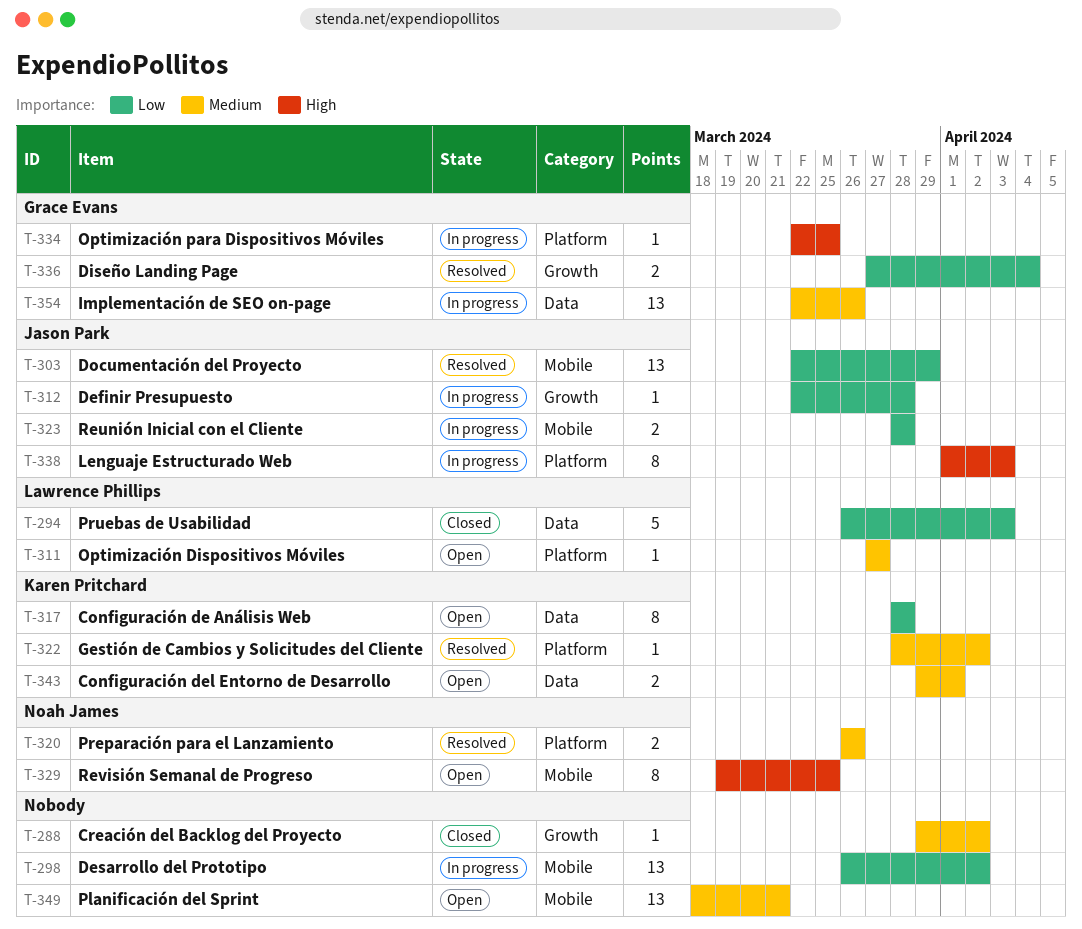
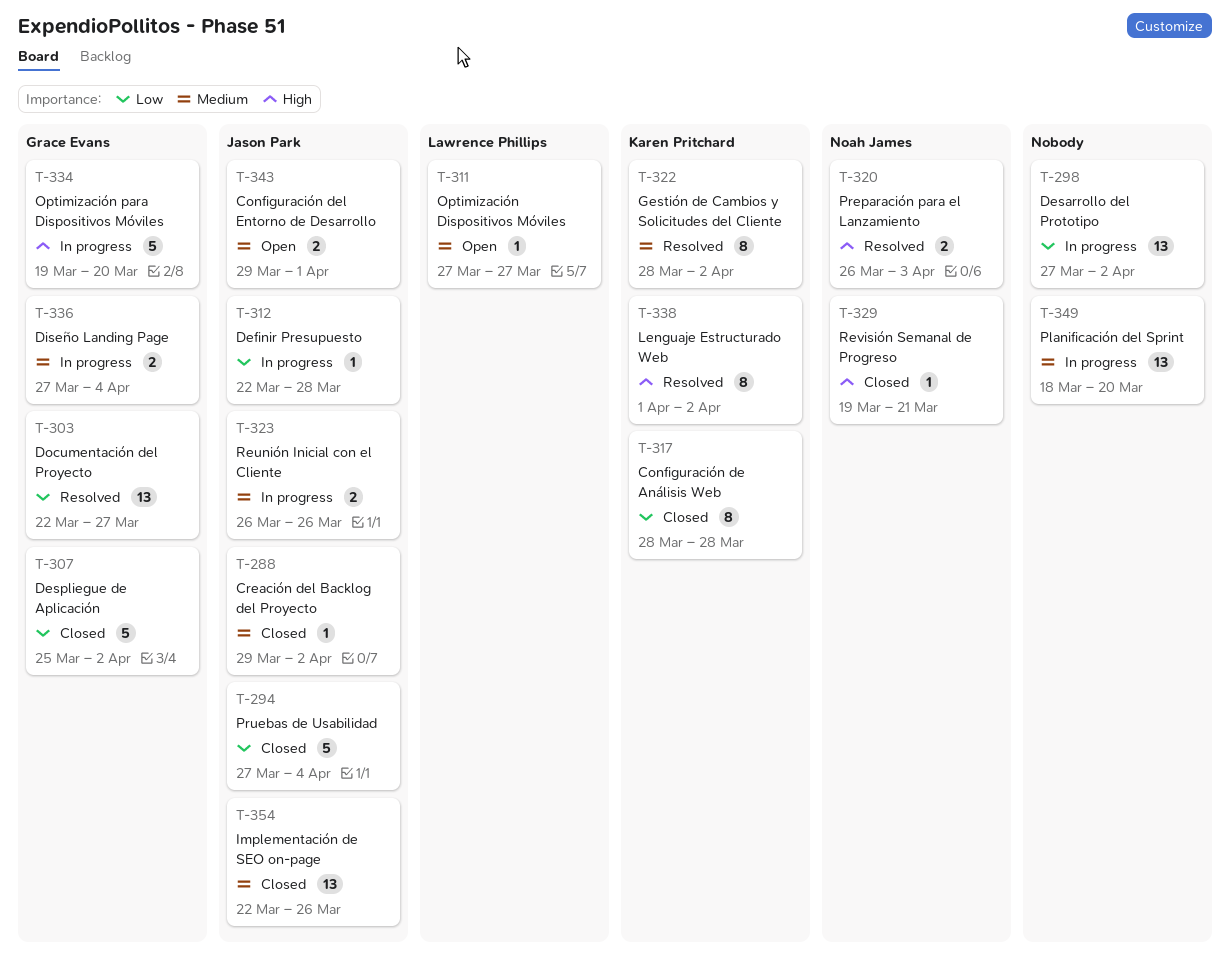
T-288, owner: none -> Jason Park
T-294, owner: Lawrence Phillips -> Jason Park
T-294, start: Mar 26 -> Mar 27
T-294, due: Apr 3 -> Apr 4
T-298, start: Mar 26 -> Mar 27
T-303, owner: Jason Park -> Grace Evans
T-303, due: Mar 29 -> Mar 27
T-307: none -> present
T-317, status: Open -> Closed
T-320, priority: Medium -> High
T-320, due: Mar 26 -> Apr 3
T-322, estimate: 1 -> 8
T-323, priority: Low -> Medium
T-323, start: Mar 28 -> Mar 26
T-323, due: Mar 28 -> Mar 26
T-329, status: Open -> Closed
T-329, estimate: 8 -> 1
T-329, due: Mar 25 -> Mar 21
T-334, estimate: 1 -> 5
T-334, start: Mar 22 -> Mar 19
T-334, due: Mar 25 -> Mar 20
T-336, status: Resolved -> In progress
T-336, priority: Low -> Medium
T-338, status: In progress -> Resolved
T-338, owner: Jason Park -> Karen Pritchard
T-338, due: Apr 3 -> Apr 2
T-343, owner: Karen Pritchard -> Jason Park
T-349, status: Open -> In progress
T-349, due: Mar 21 -> Mar 20
T-354, status: In progress -> Closed
T-354, owner: Grace Evans -> Jason Park

